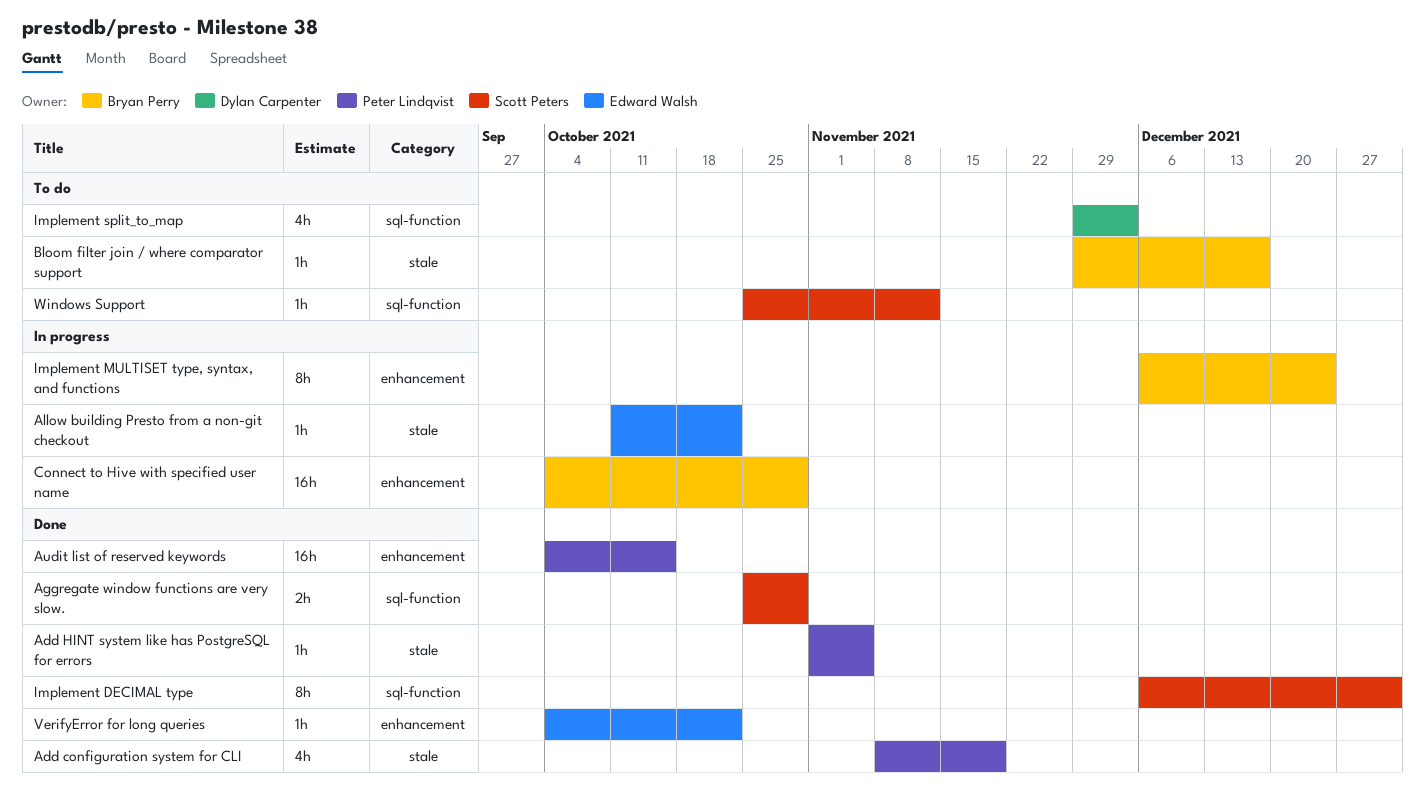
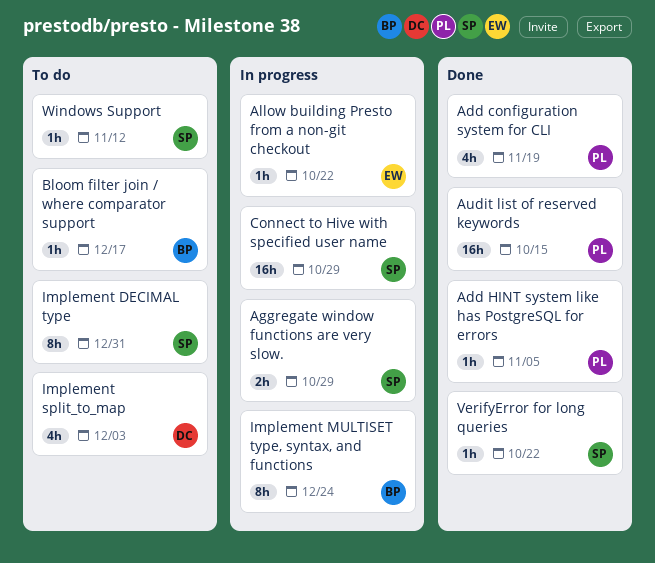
Aggregate window functions are very slow., status: Done -> In progress
Connect to Hive with specified user name, owner: Bryan Perry -> Scott Peters
Implement DECIMAL type, status: Done -> To do
VerifyError for long queries, owner: Edward Walsh -> Scott Peters

